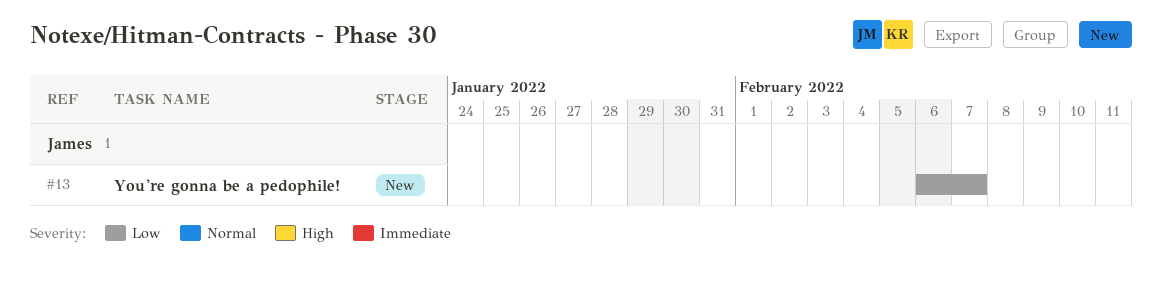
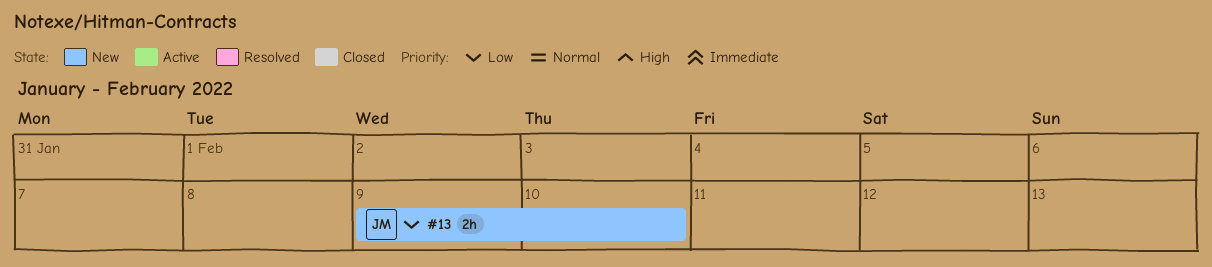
#13, start: Feb 6 -> Feb 9
#13, due: Feb 7 -> Feb 10

